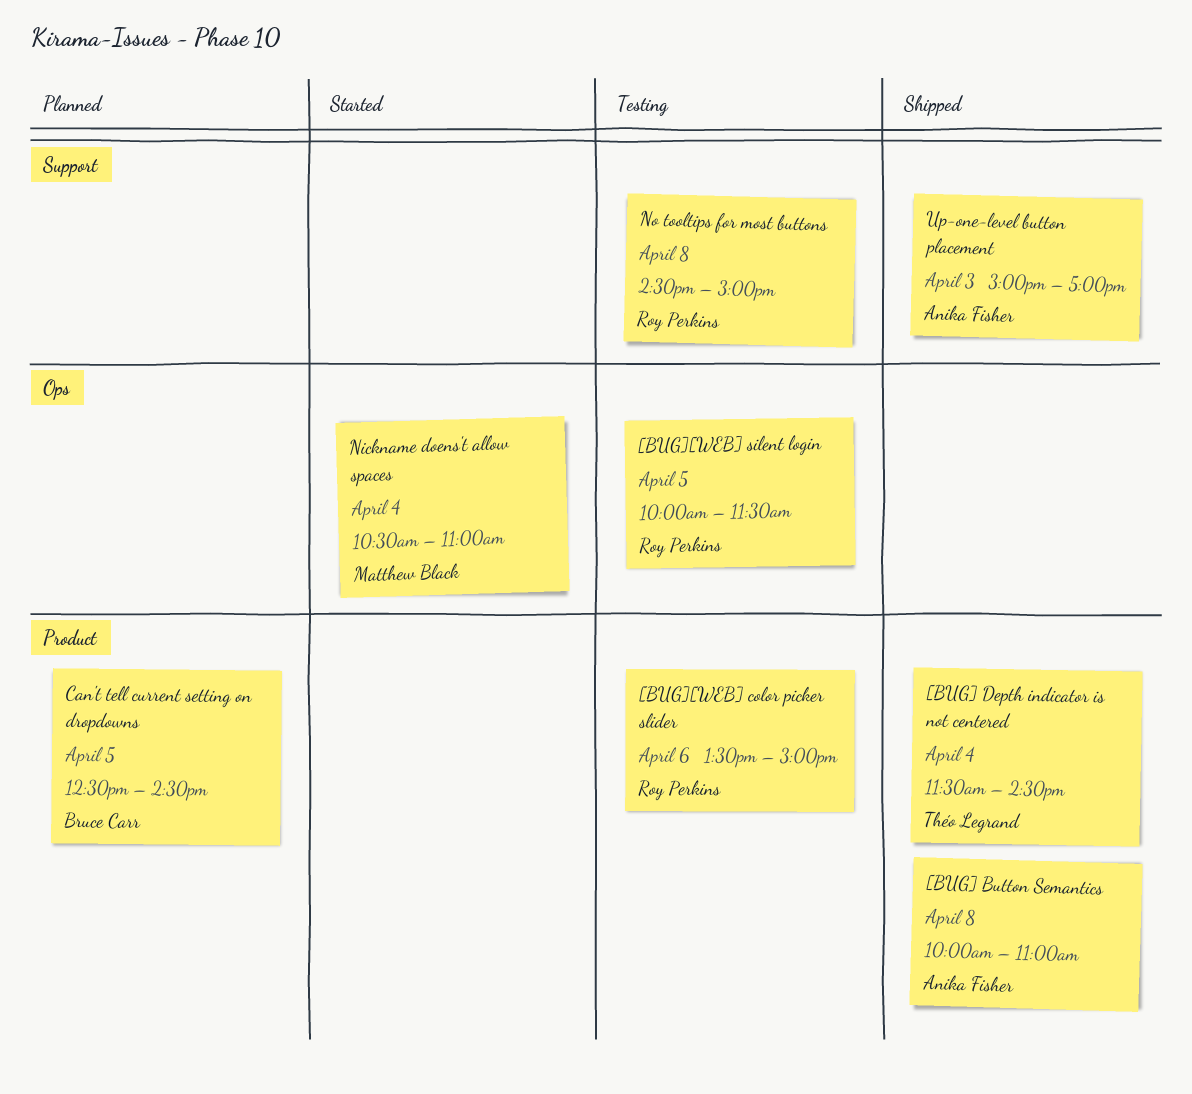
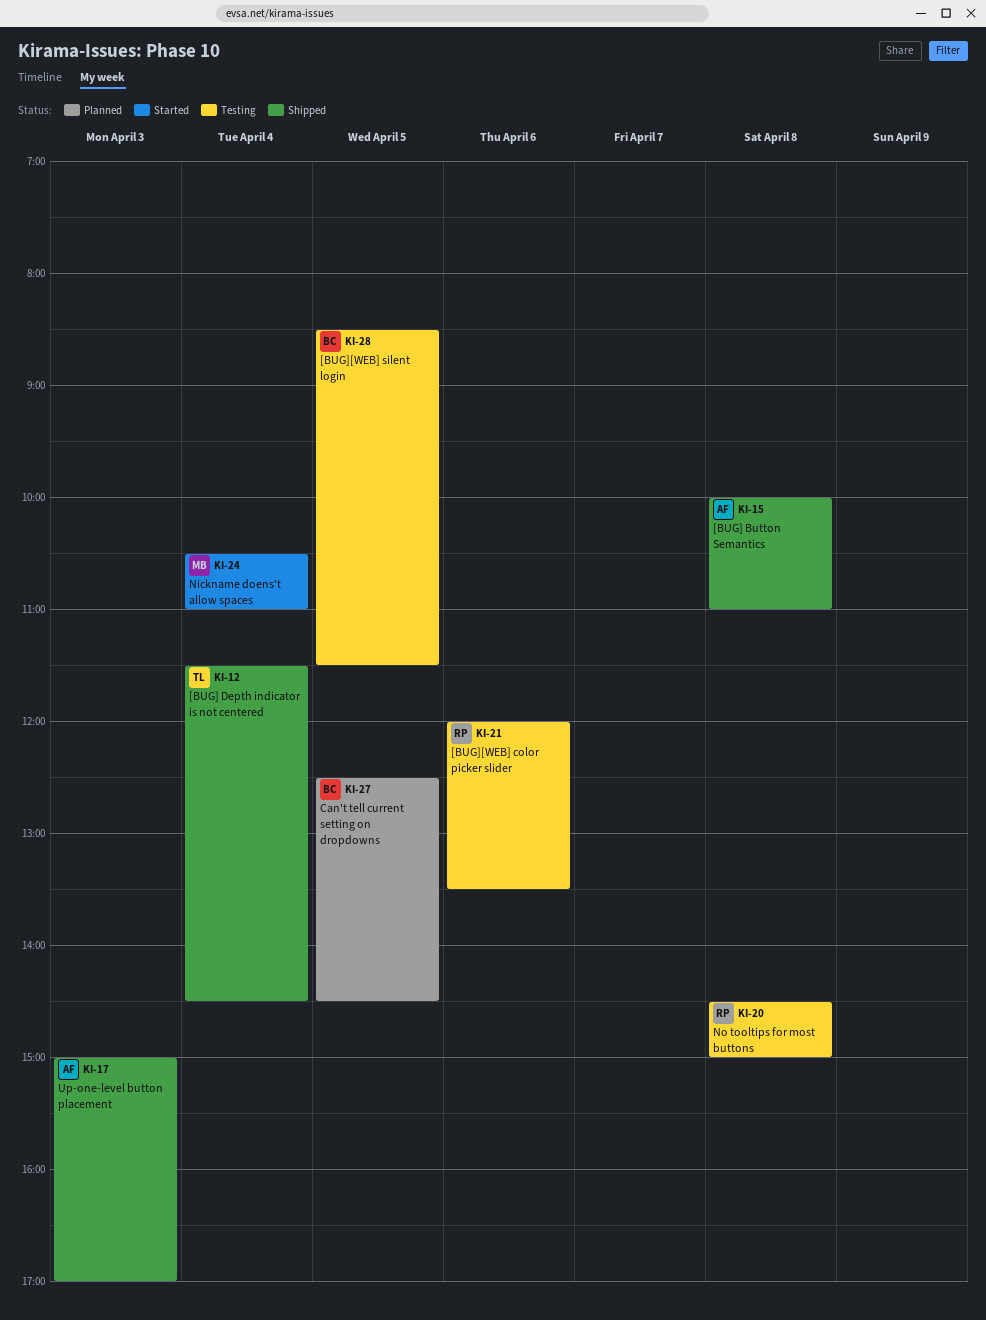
[BUG][WEB] color picker slider, begins: 13:30 -> 12:00
[BUG][WEB] color picker slider, ends: 15:00 -> 13:30
[BUG][WEB] silent login, owner: Roy Perkins -> Bruce Carr
[BUG][WEB] silent login, begins: 10:00 -> 08:30

